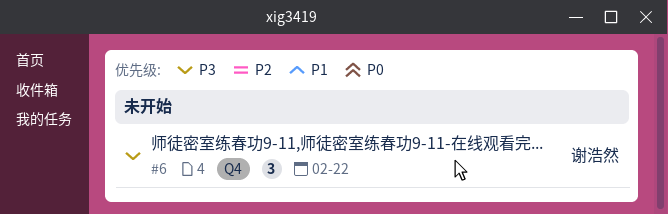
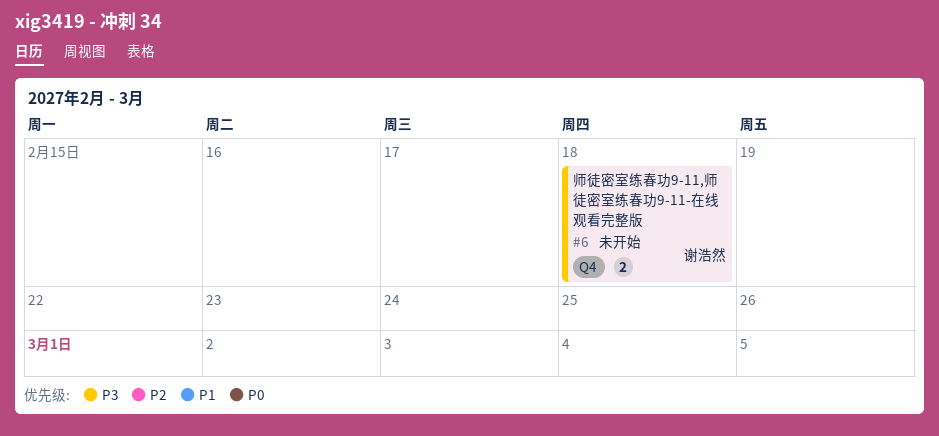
#6, estimate: 3 -> 2
#6, due: Feb 22 -> Feb 18

